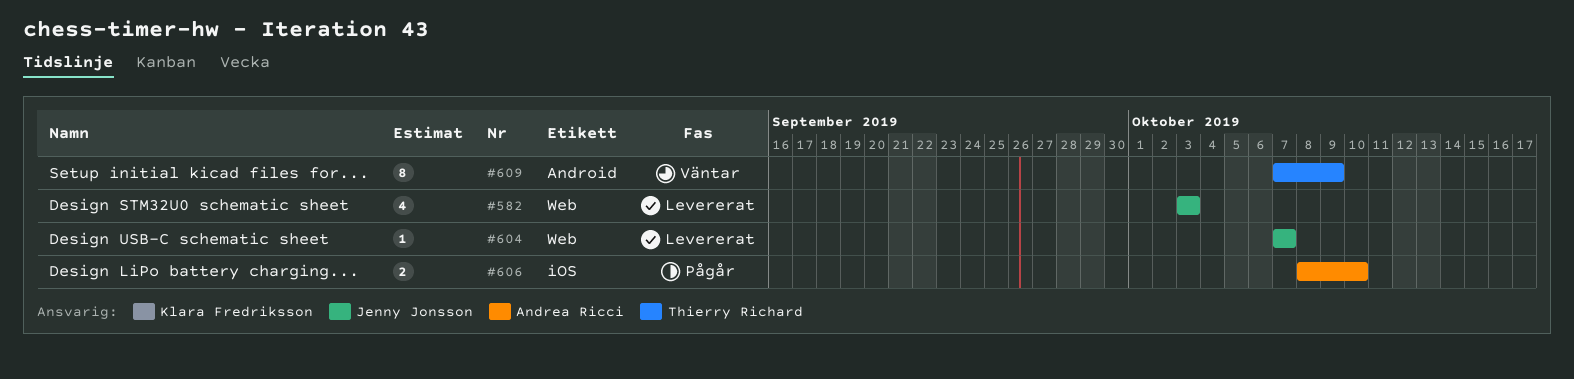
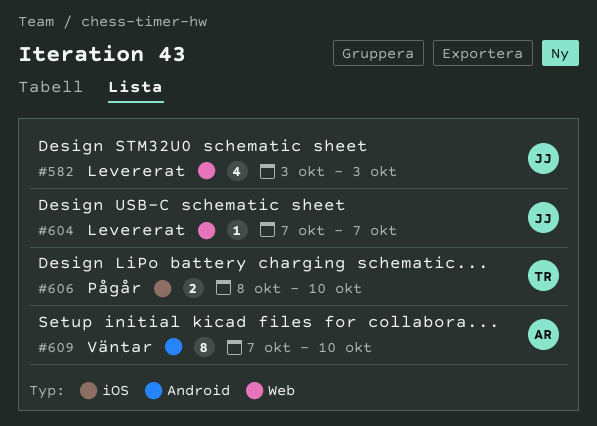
#606, owner: Andrea Ricci -> Thierry Richard
#609, owner: Thierry Richard -> Andrea Ricci
#609, due: Oct 9 -> Oct 10

